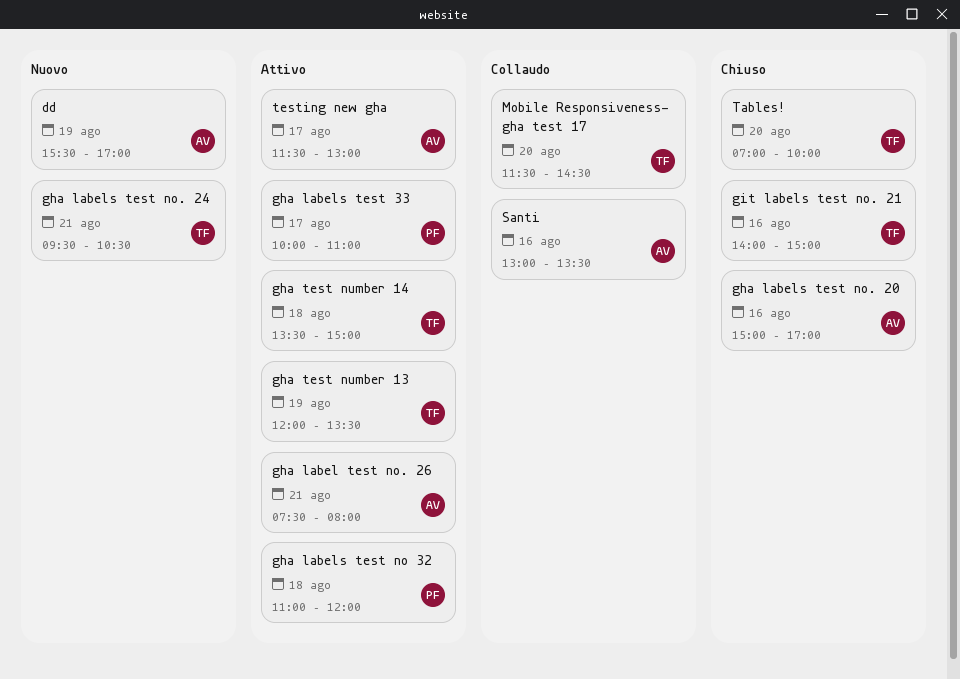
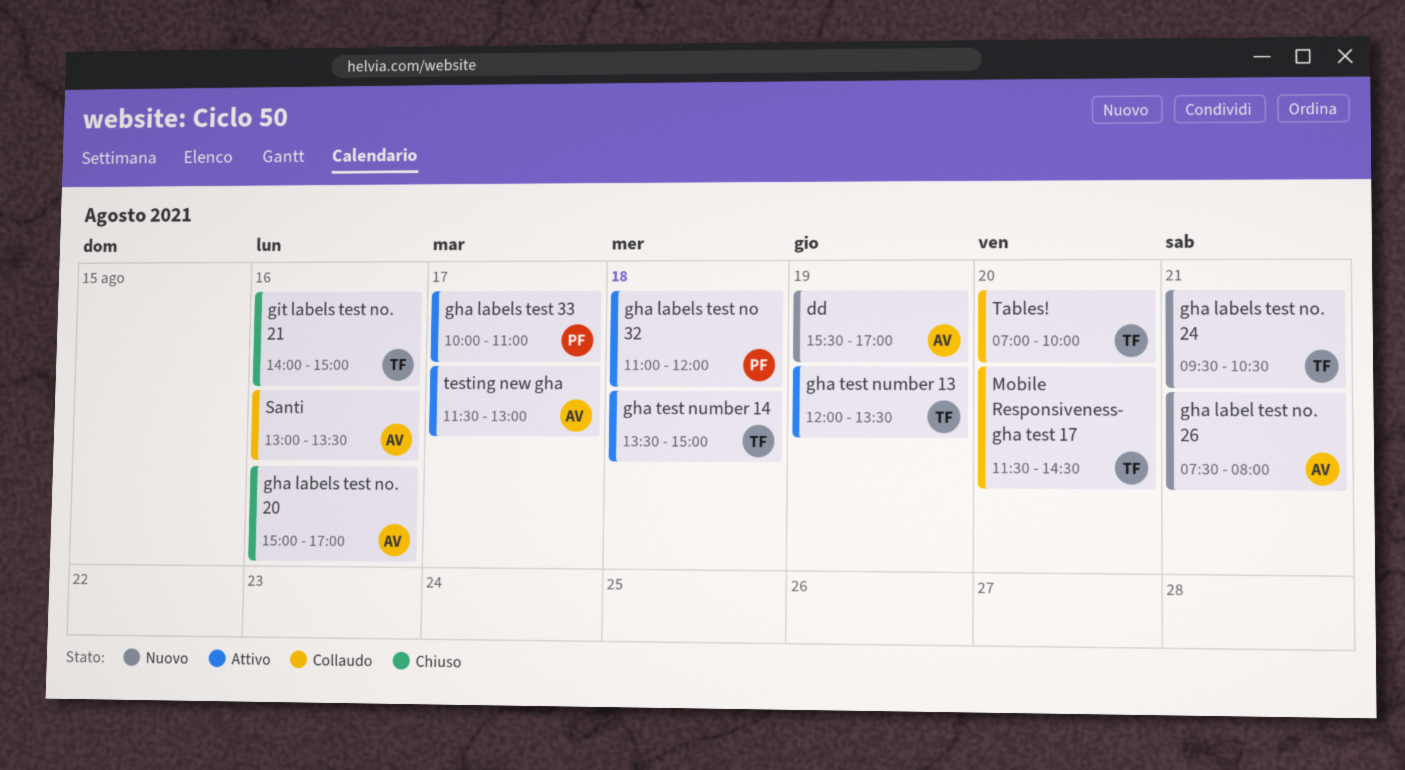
gha label test no. 26, status: Attivo -> Nuovo
Tables!, status: Chiuso -> Collaudo

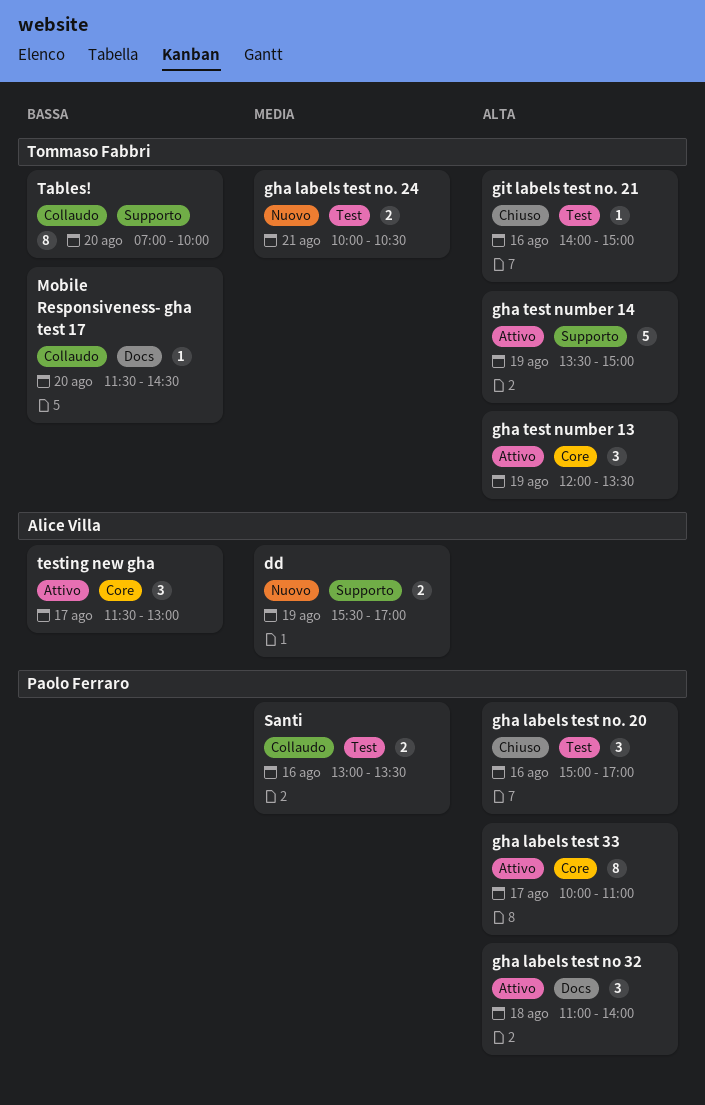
gha label test no. 26: present -> none
gha labels test no 32, ends: 12:00 -> 14:00
gha labels test no. 20, owner: Alice Villa -> Paolo Ferraro
gha labels test no. 24, begins: 09:30 -> 10:00
gha test number 14, day: Aug 18 -> Aug 19
Santi, owner: Alice Villa -> Paolo Ferraro

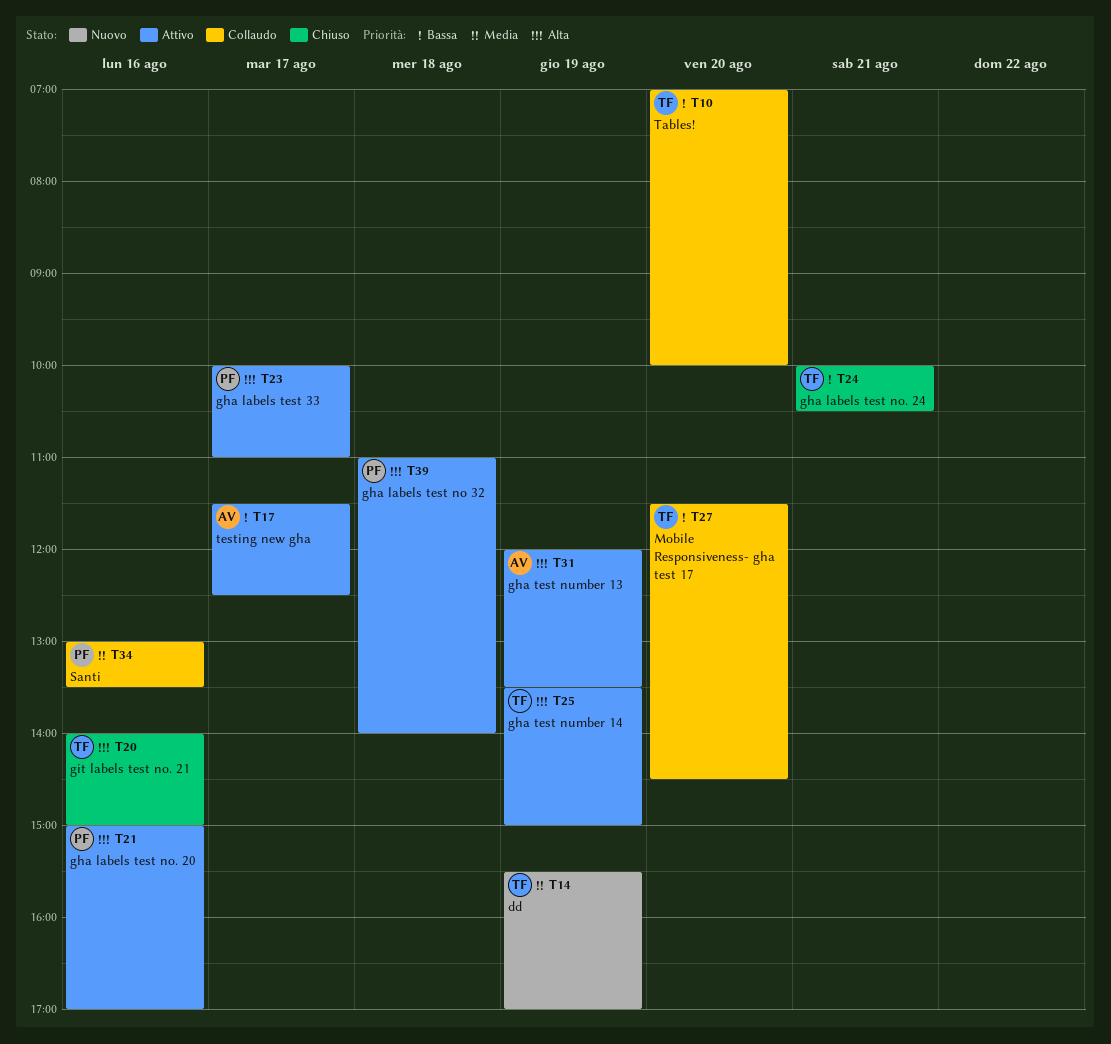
dd, owner: Alice Villa -> Tommaso Fabbri
gha labels test no. 20, status: Chiuso -> Attivo
gha labels test no. 24, status: Nuovo -> Chiuso
gha labels test no. 24, priority: Media -> Bassa
gha test number 13, owner: Tommaso Fabbri -> Alice Villa
testing new gha, ends: 13:00 -> 12:30

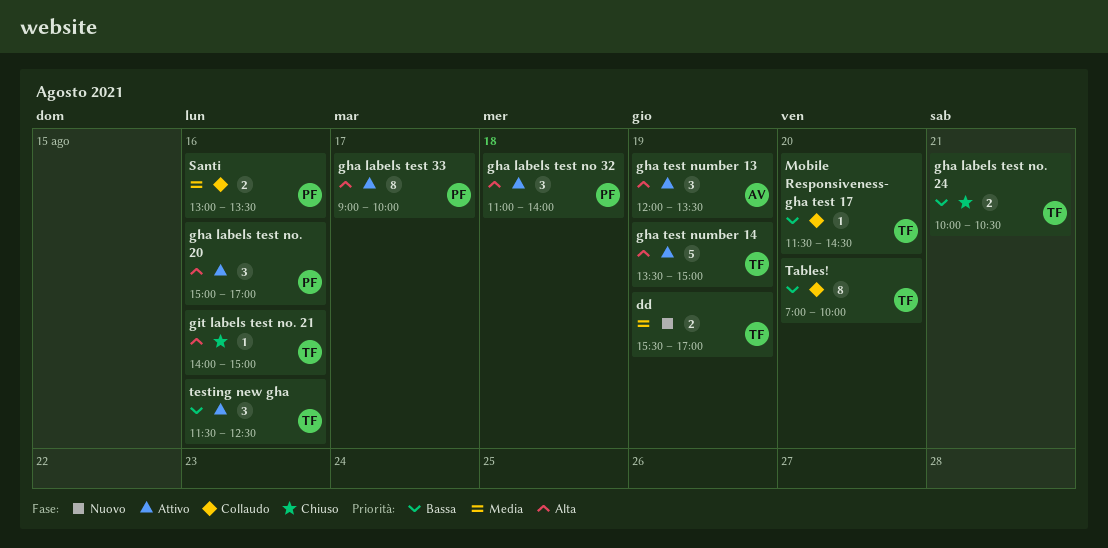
gha labels test 33, begins: 10:00 -> 09:00
gha labels test 33, ends: 11:00 -> 10:00
testing new gha, owner: AV -> TF
testing new gha, day: Aug 17 -> Aug 16

